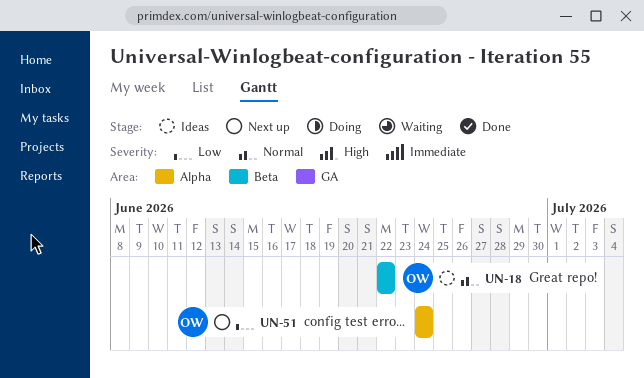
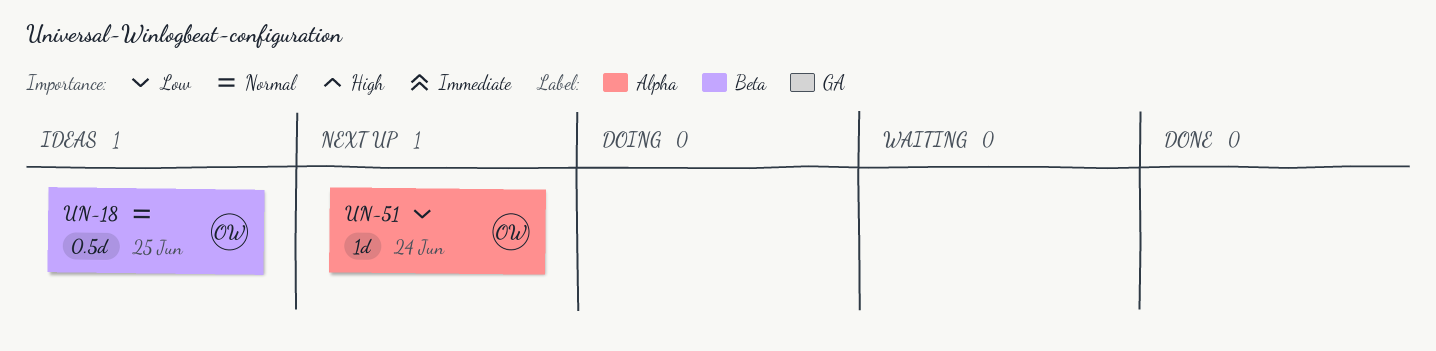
UN-18, due: Jun 22 -> Jun 25

